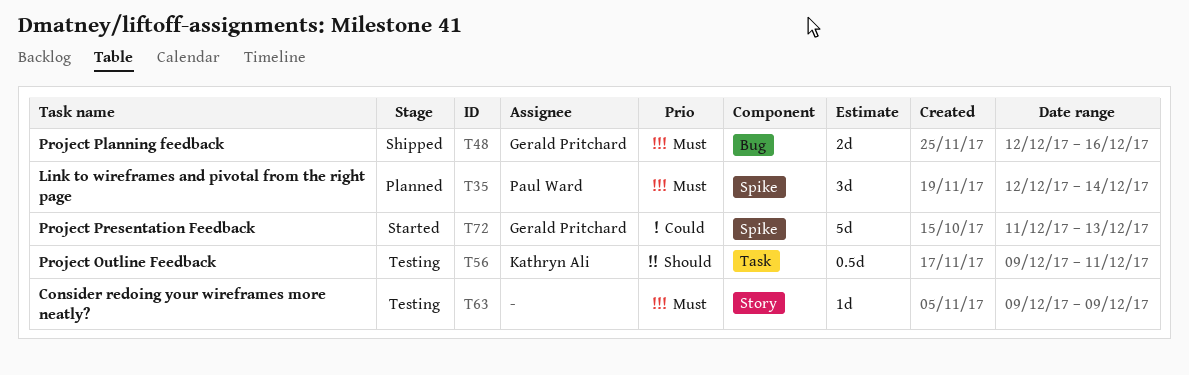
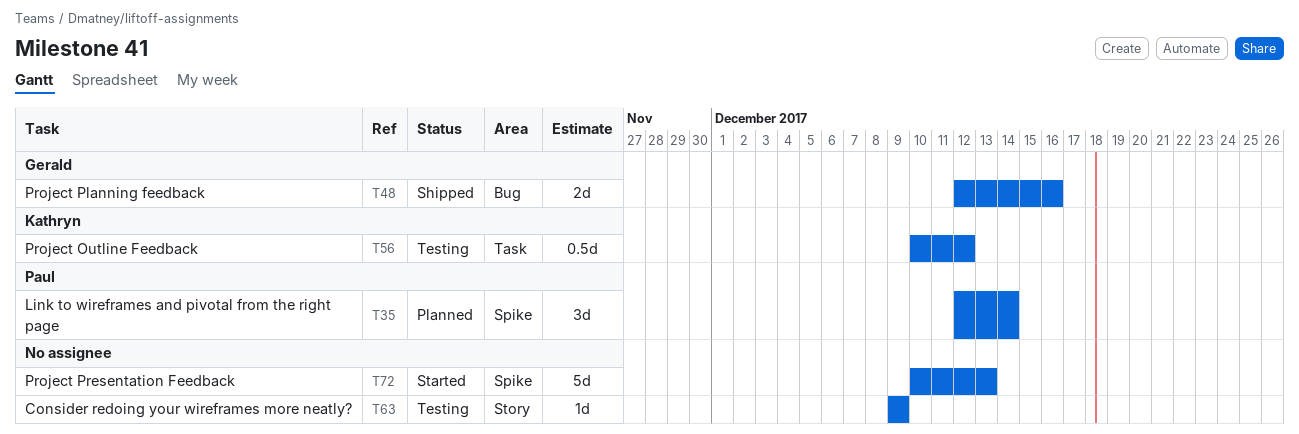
T56, start: Dec 9 -> Dec 10
T56, due: Dec 11 -> Dec 12
T72, owner: Gerald Pritchard -> none
T72, start: Dec 11 -> Dec 10

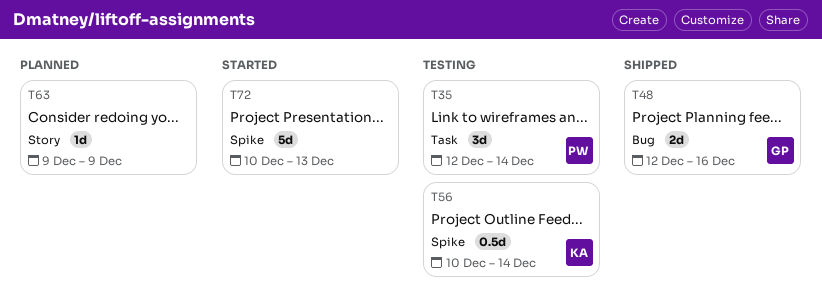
T35, status: Planned -> Testing
T35, label: Spike -> Task
T56, label: Task -> Spike
T56, due: Dec 12 -> Dec 14
T63, status: Testing -> Planned

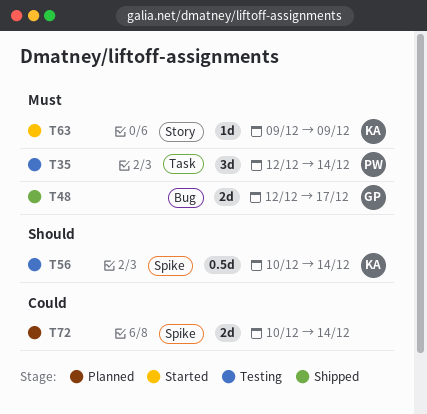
T48, due: Dec 16 -> Dec 17
T63, status: Planned -> Started
T63, owner: none -> KA
T72, status: Started -> Planned
T72, estimate: 5d -> 2d
T72, due: Dec 13 -> Dec 14

